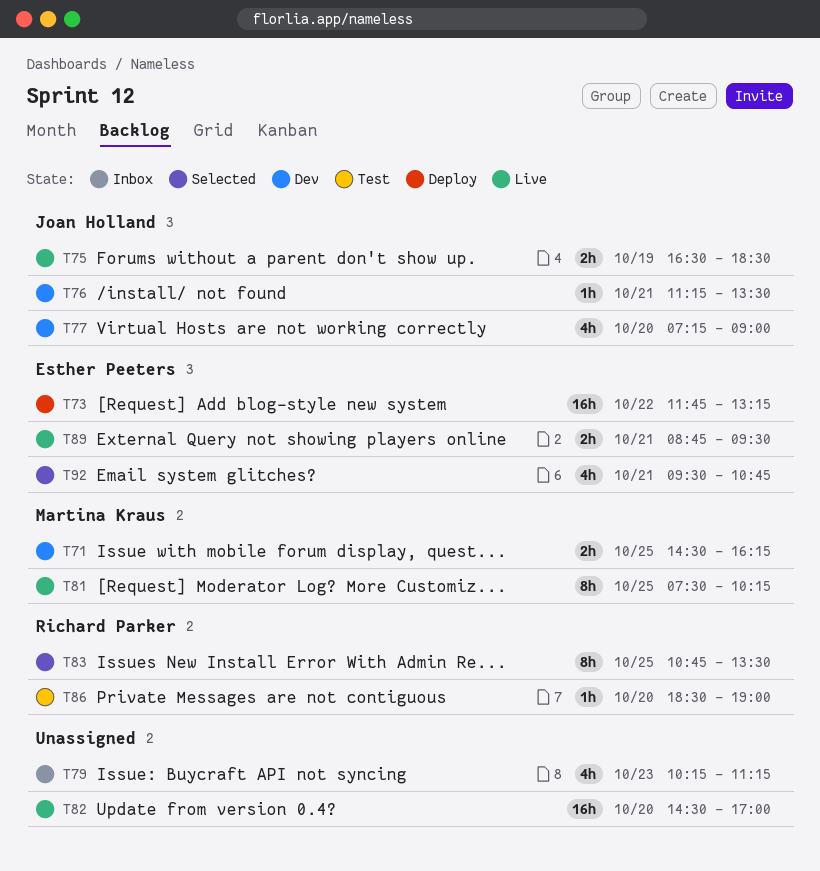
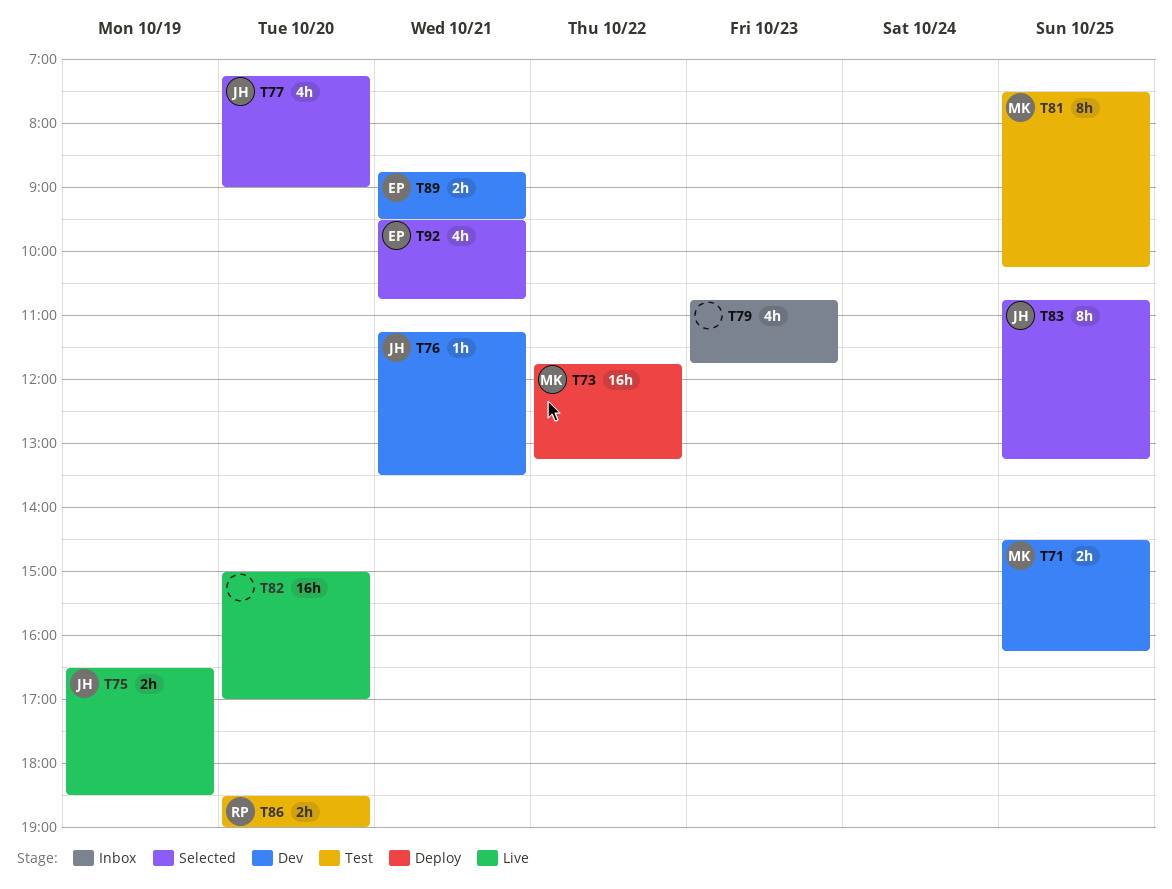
T73, owner: Esther Peeters -> Martina Kraus
T77, status: Dev -> Selected
T79, begins: 10:15 -> 10:45
T79, ends: 11:15 -> 11:45
T81, status: Live -> Test
T82, begins: 14:30 -> 15:00
T83, owner: Richard Parker -> Joan Holland
T83, ends: 13:30 -> 13:15
T86, estimate: 1h -> 2h
T89, status: Live -> Dev

